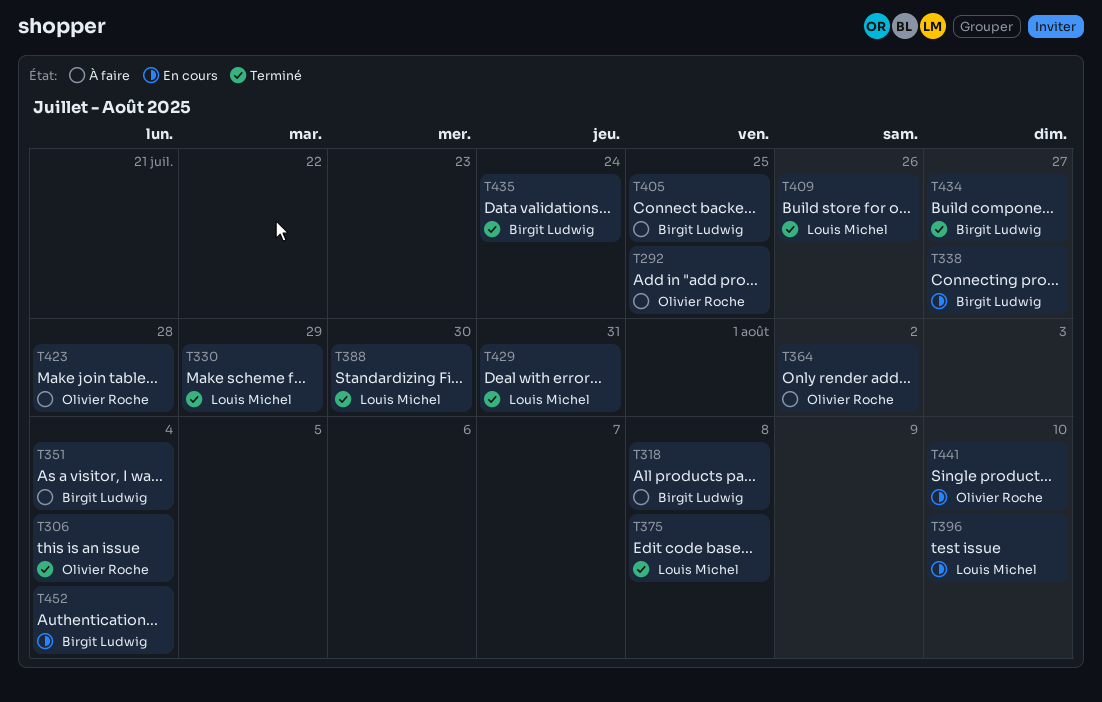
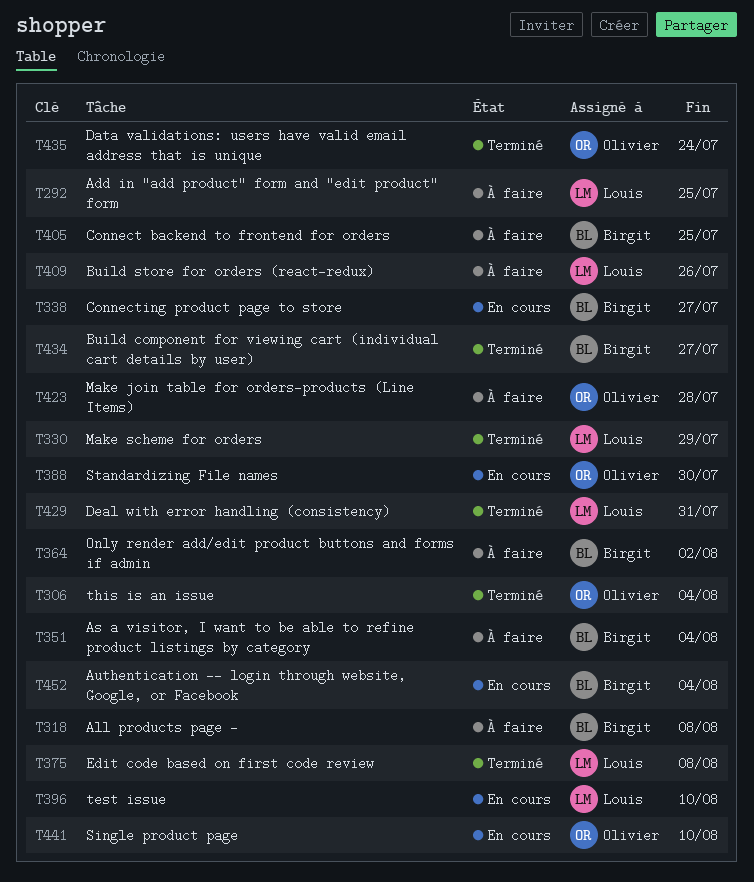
T292, owner: Olivier Roche -> Louis Michel
T364, owner: Olivier Roche -> Birgit Ludwig
T388, status: Terminé -> En cours
T388, owner: Louis Michel -> Olivier Roche
T409, status: Terminé -> À faire
T435, owner: Birgit Ludwig -> Olivier Roche

